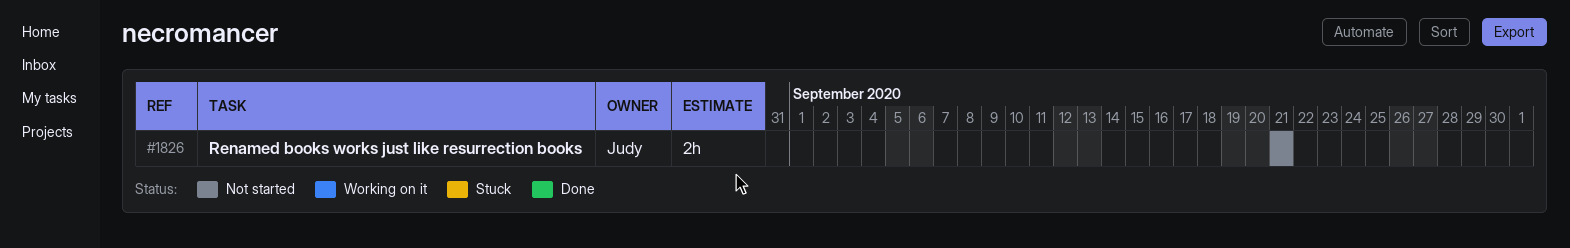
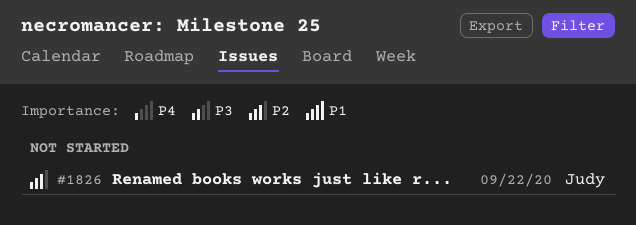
#1826, due: Sep 21 -> Sep 22

